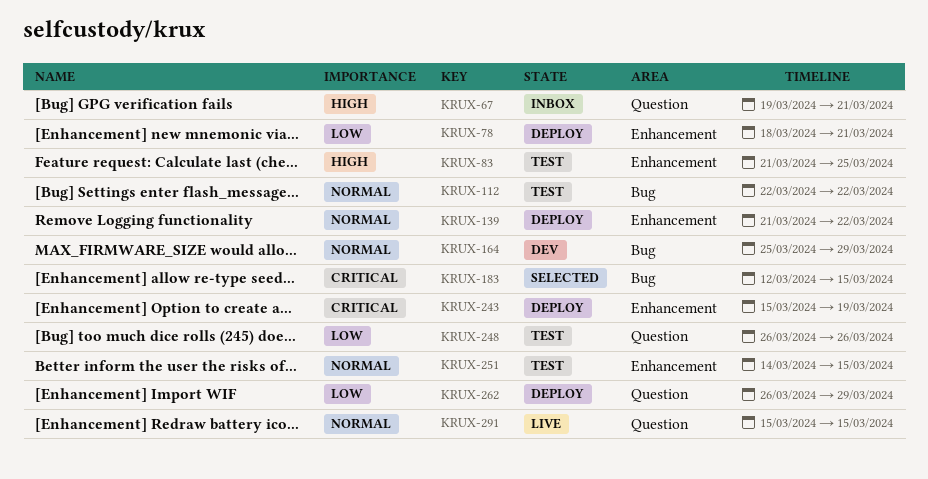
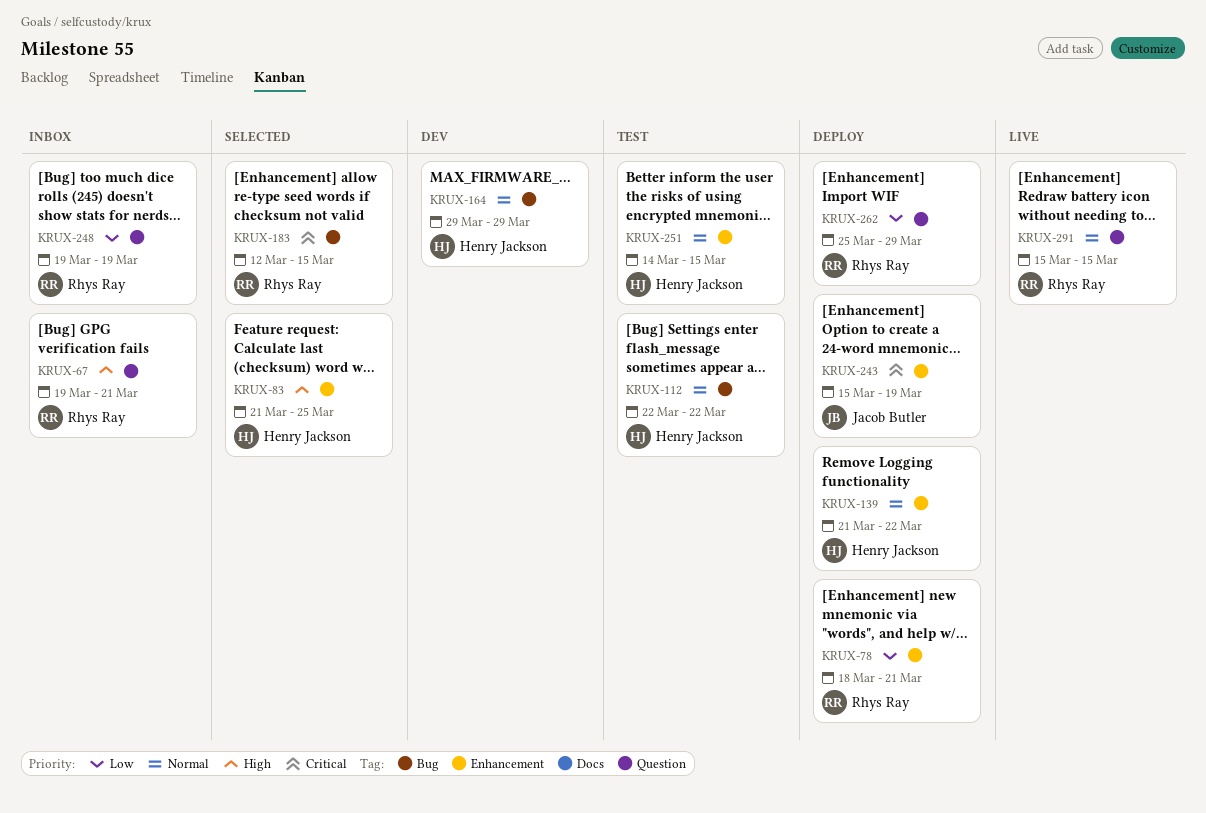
KRUX-83, status: Test -> Selected
KRUX-164, start: Mar 25 -> Mar 29
KRUX-248, status: Test -> Inbox
KRUX-248, start: Mar 26 -> Mar 19
KRUX-248, due: Mar 26 -> Mar 19
KRUX-262, start: Mar 26 -> Mar 25

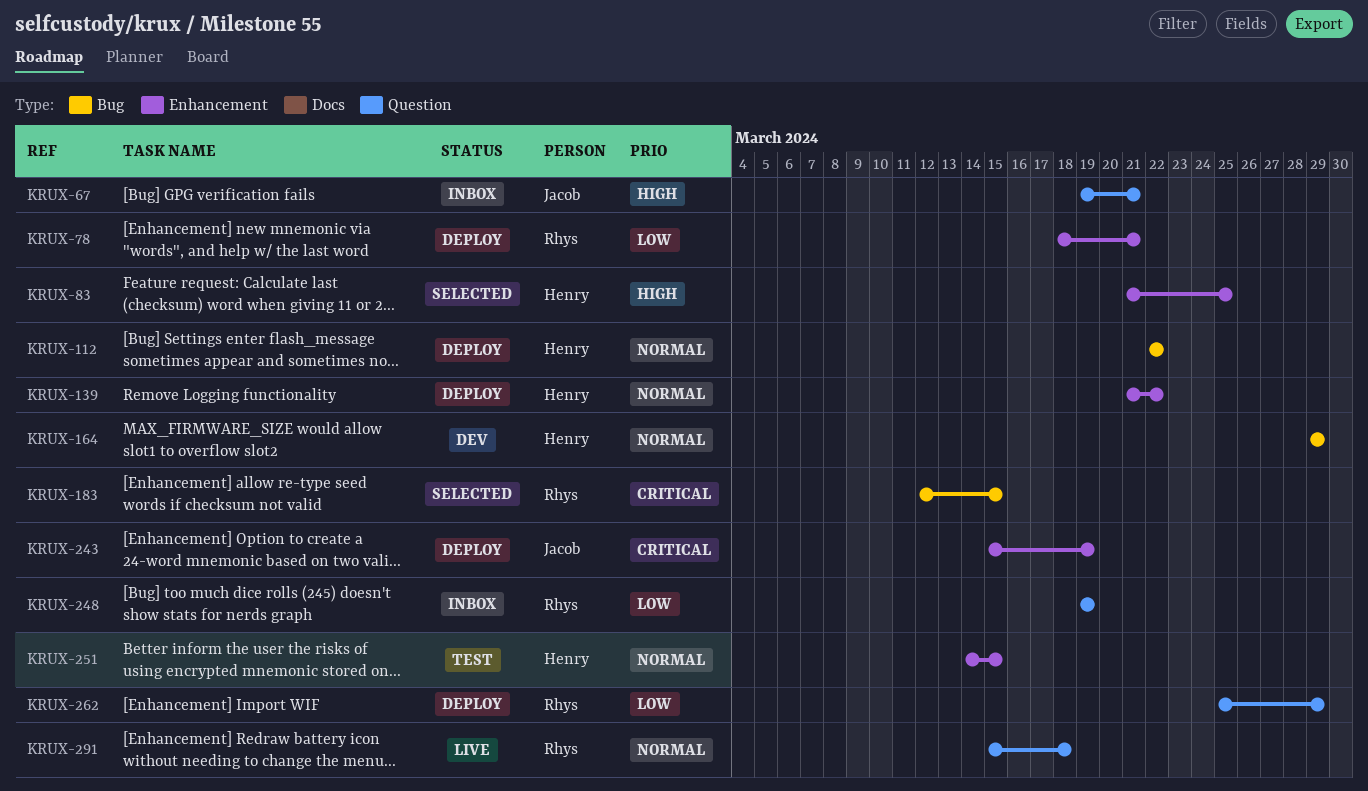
KRUX-67, owner: Rhys Ray -> Jacob Butler
KRUX-112, status: Test -> Deploy
KRUX-291, due: Mar 15 -> Mar 18

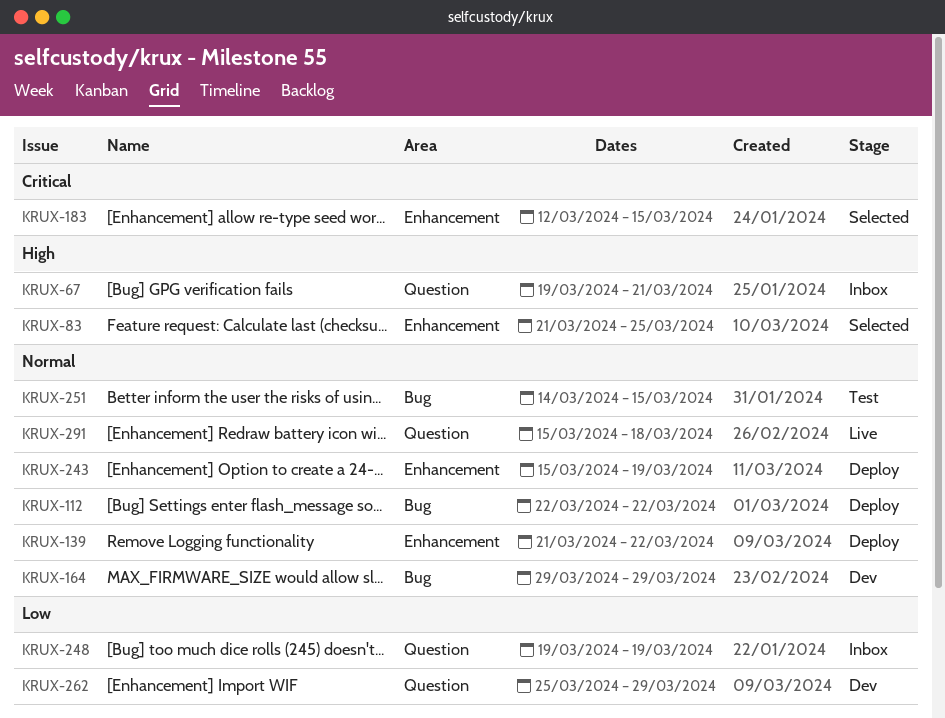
KRUX-78: present -> none
KRUX-183, label: Bug -> Enhancement
KRUX-243, priority: Critical -> Normal
KRUX-251, label: Enhancement -> Bug
KRUX-262, status: Deploy -> Dev

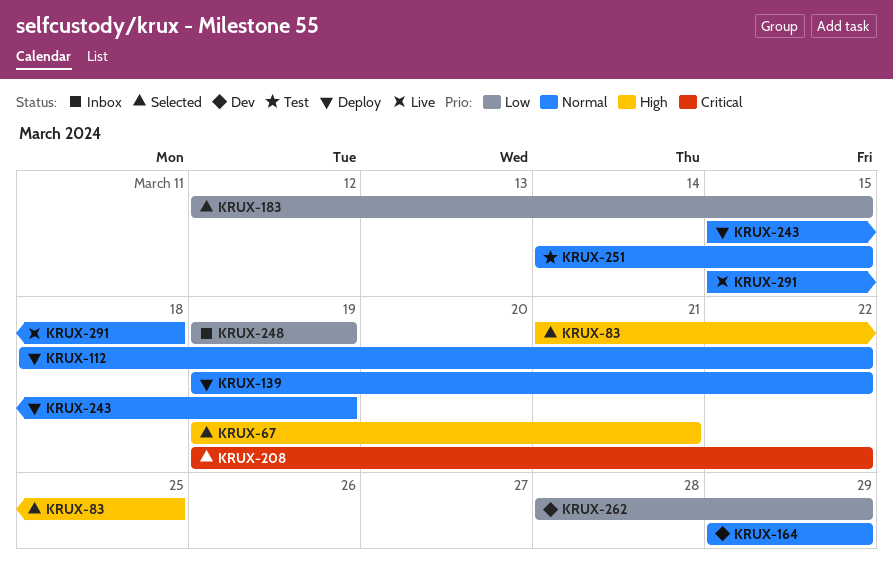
KRUX-67, status: Inbox -> Selected
KRUX-112, start: Mar 22 -> Mar 18
KRUX-139, start: Mar 21 -> Mar 19
KRUX-183, priority: Critical -> Low
KRUX-208: none -> present
KRUX-262, start: Mar 25 -> Mar 28

